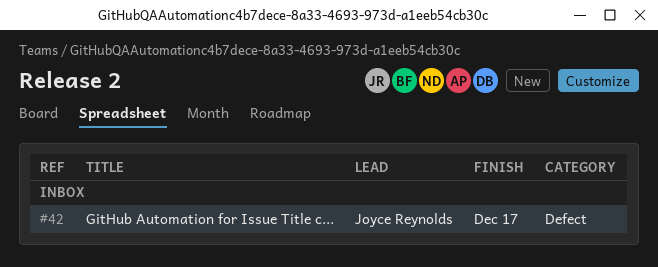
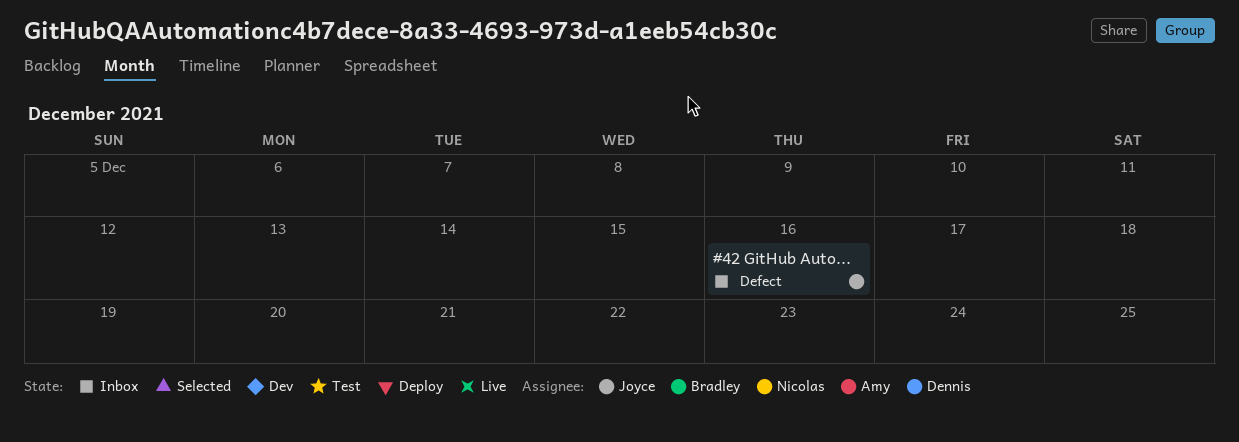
#42, due: Dec 17 -> Dec 16

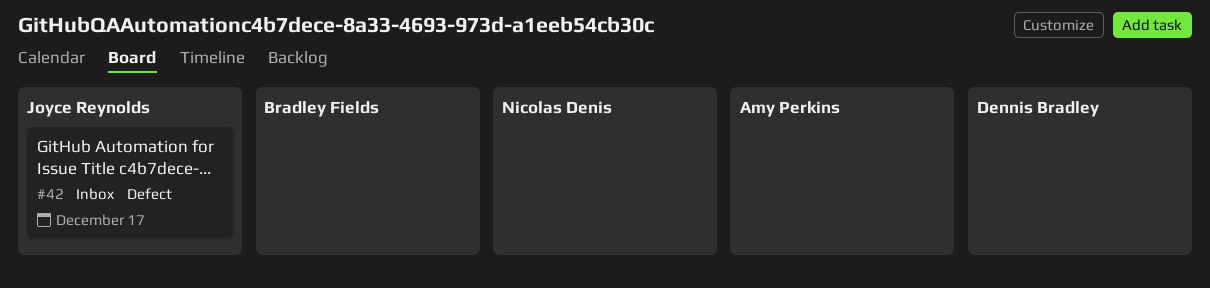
#42, due: Dec 16 -> Dec 17

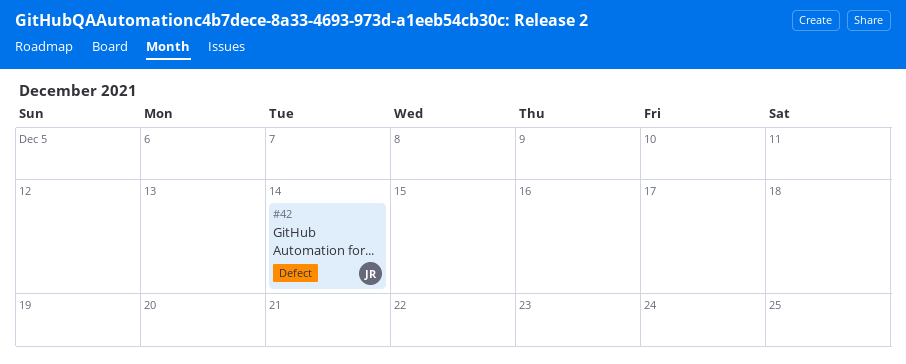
#42, due: Dec 17 -> Dec 14

